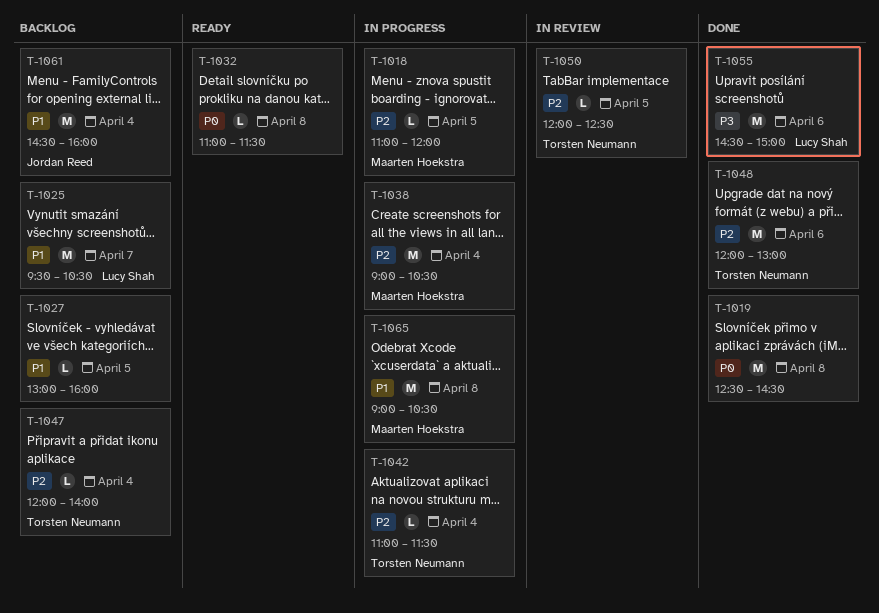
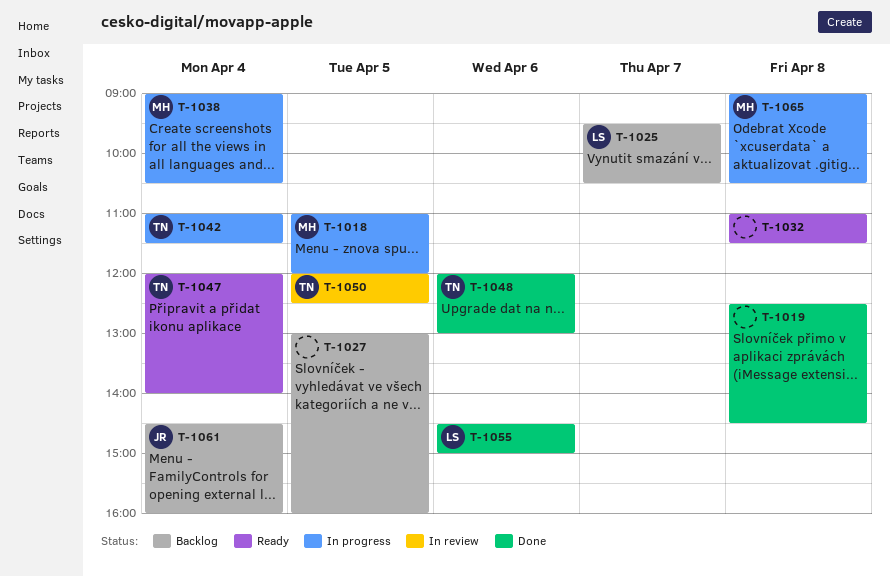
T-1047, status: Backlog -> Ready

